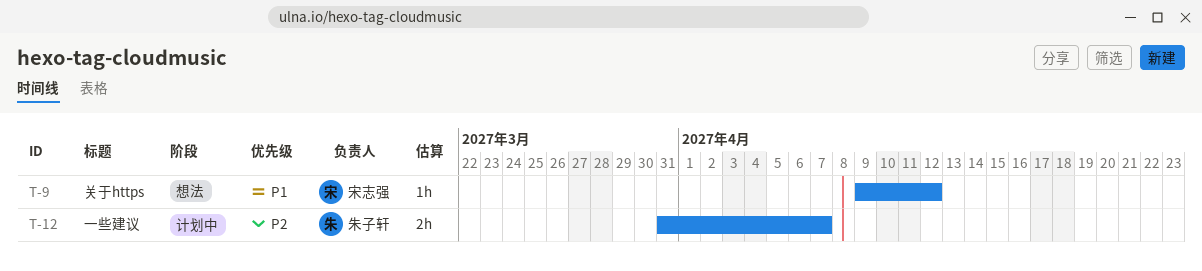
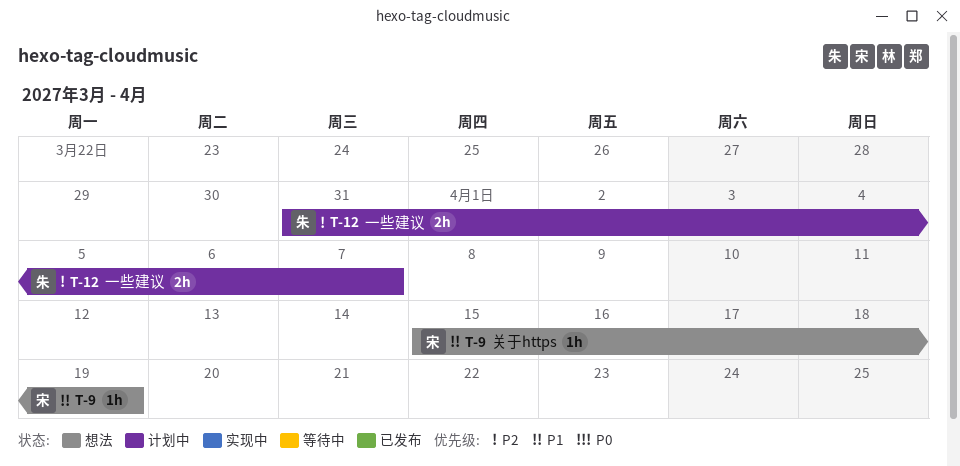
T-9, start: Apr 9 -> Apr 15
T-9, due: Apr 12 -> Apr 19

